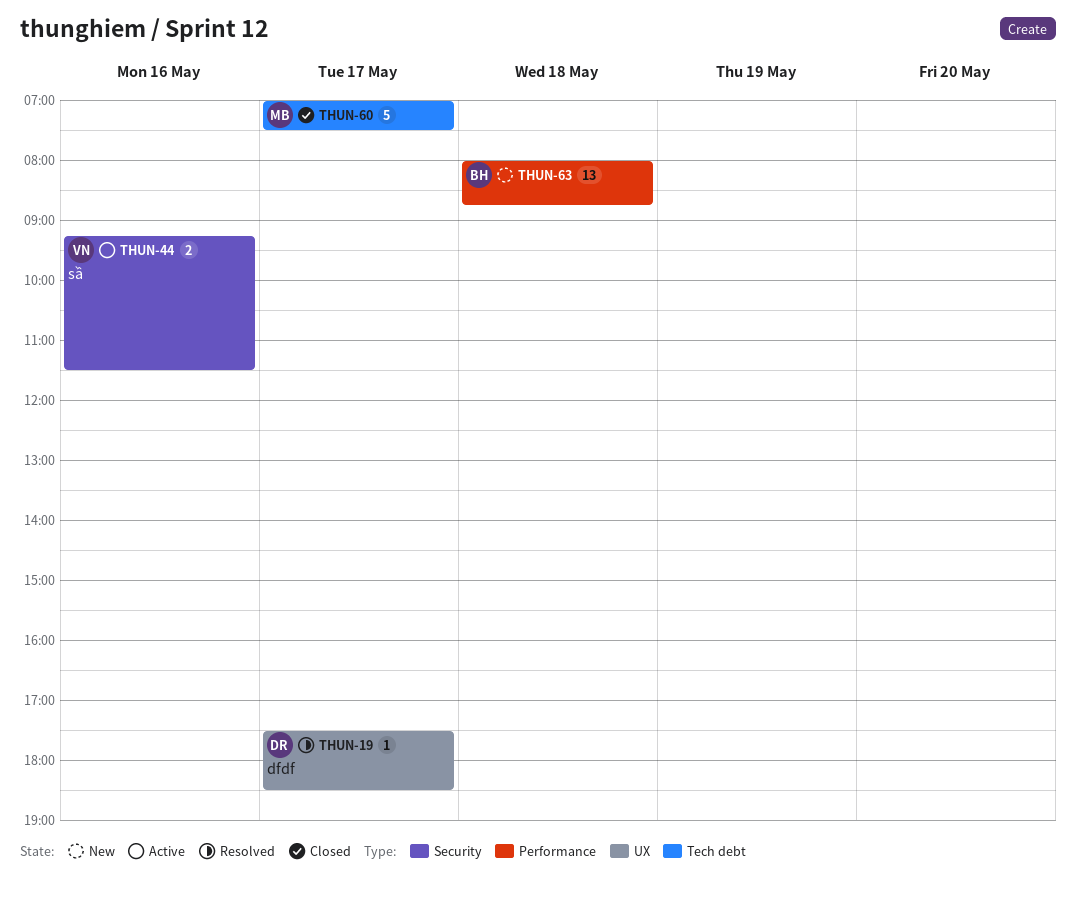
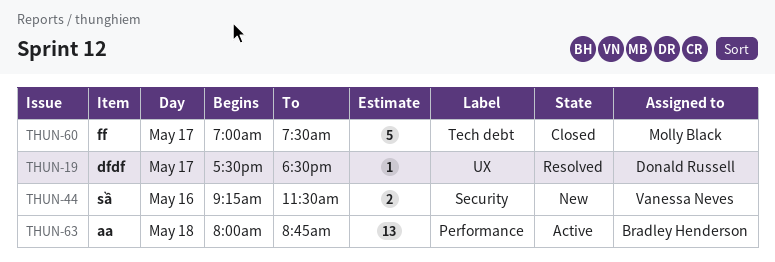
THUN-44, status: Active -> New
THUN-63, status: New -> Active

